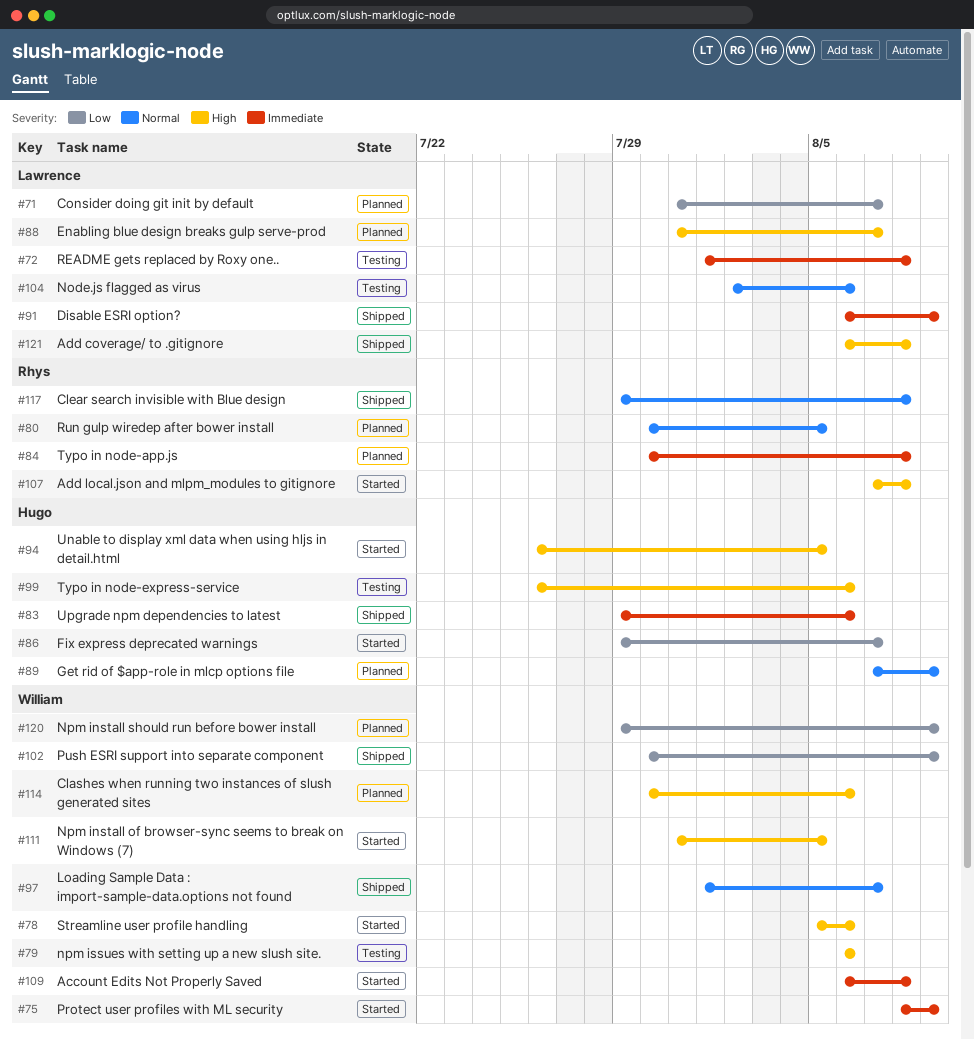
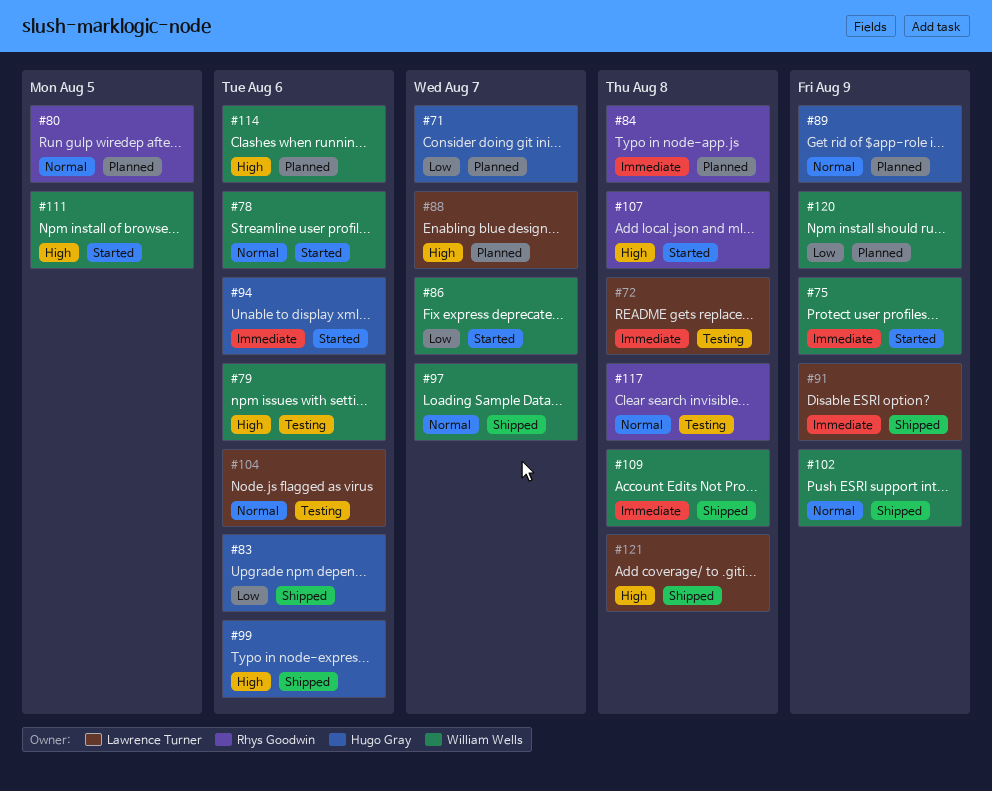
#71, owner: Lawrence Turner -> Hugo Gray
#78, priority: High -> Normal
#83, priority: Immediate -> Low
#86, owner: Hugo Gray -> William Wells
#94, priority: High -> Immediate
#94, due: Aug 5 -> Aug 6
#99, status: Testing -> Shipped
#102, priority: Low -> Normal
#109, status: Started -> Shipped
#117, status: Shipped -> Testing

